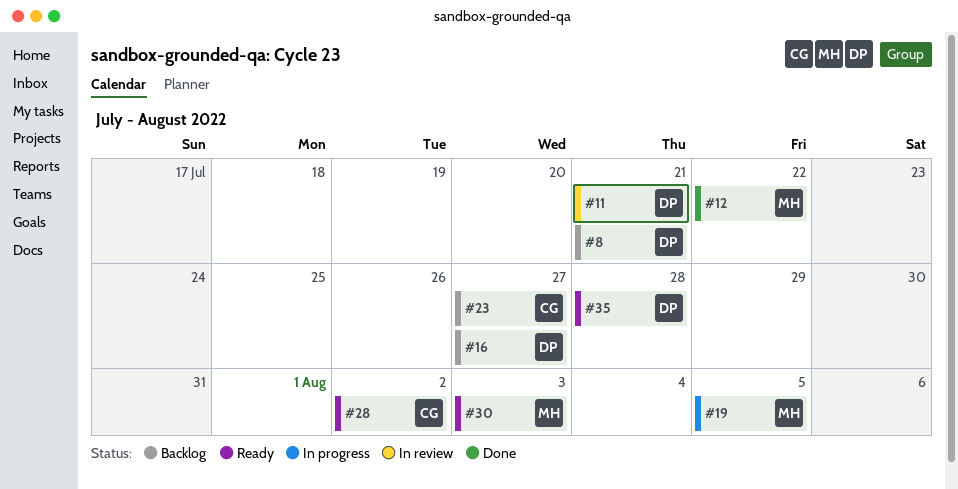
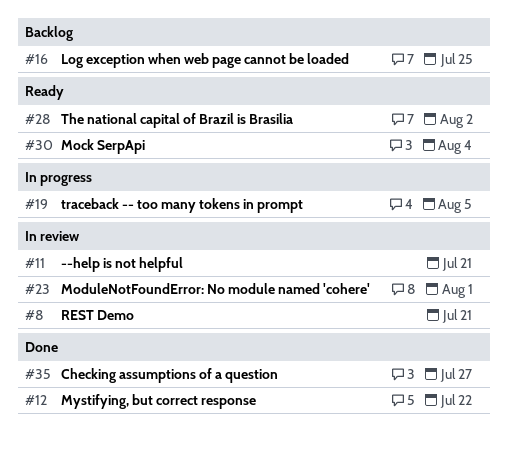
#8, status: Backlog -> In review
#16, due: Jul 27 -> Jul 25
#23, status: Backlog -> In review
#23, due: Jul 27 -> Aug 1
#30, due: Aug 3 -> Aug 4
#35, status: Ready -> Done
#35, due: Jul 28 -> Jul 27

